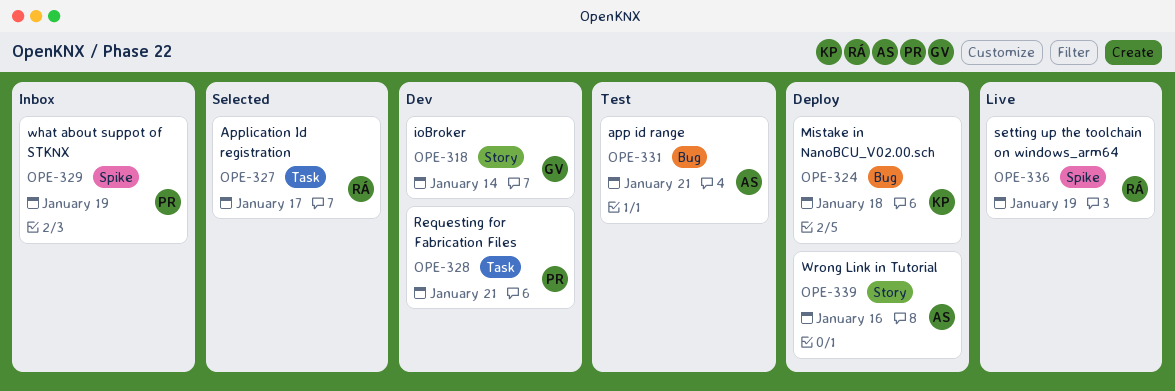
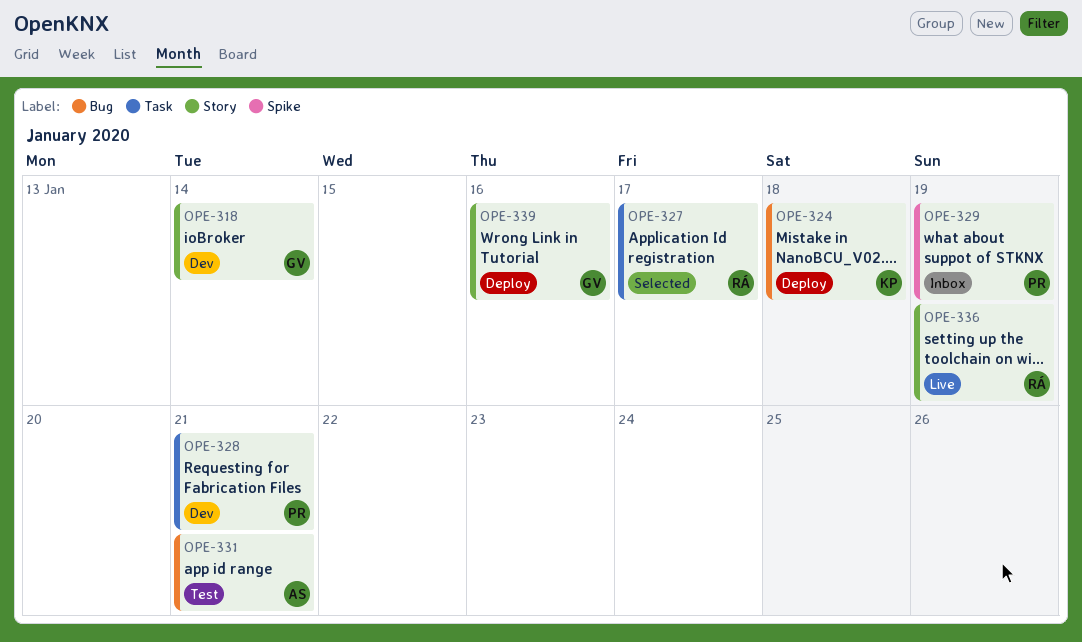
OPE-336, label: Spike -> Story
OPE-339, owner: AS -> GV

